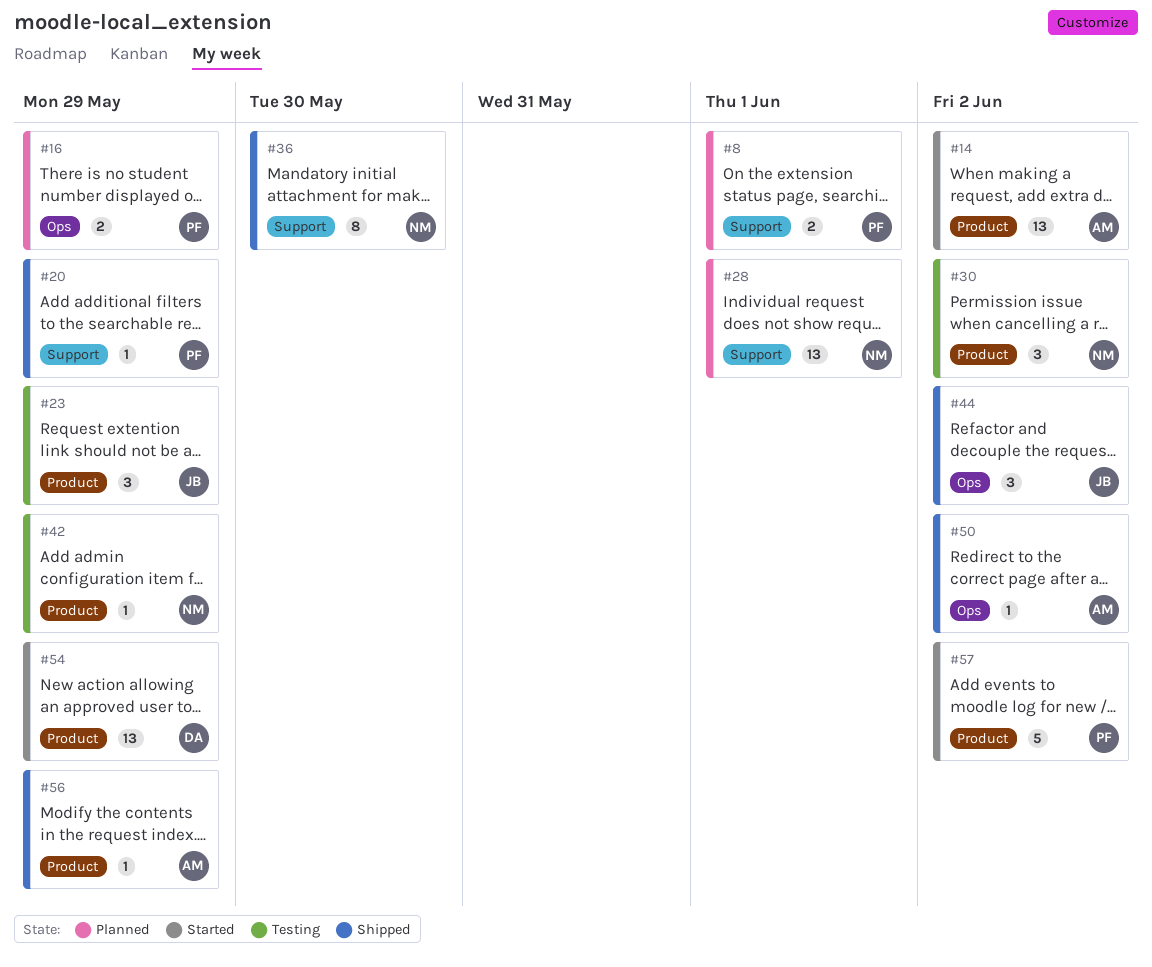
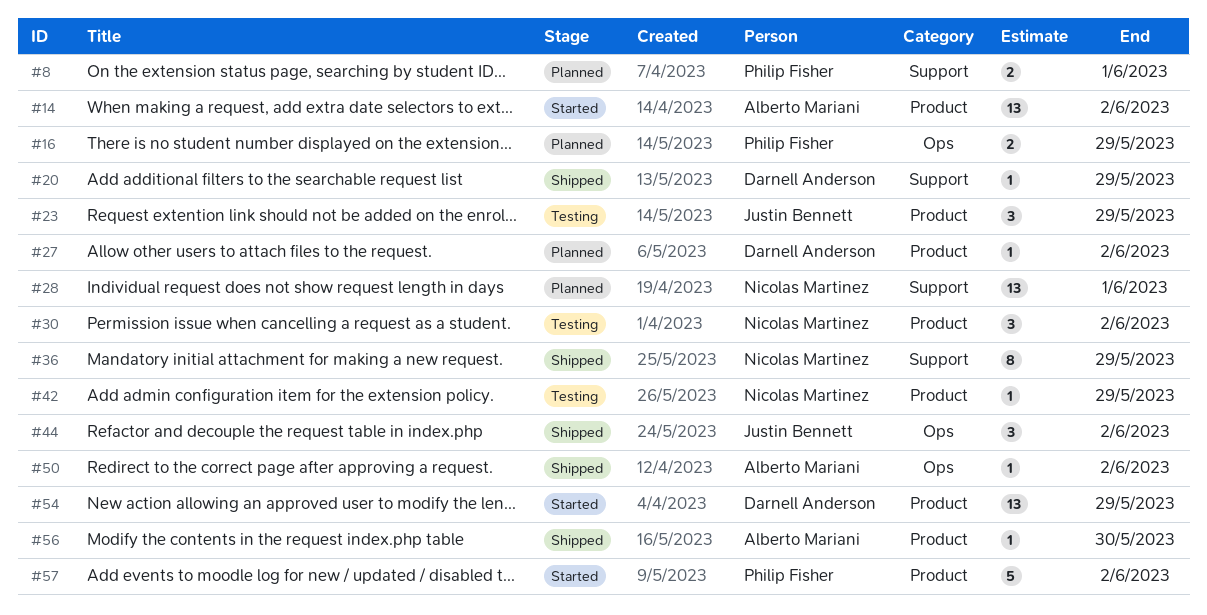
#20, owner: Philip Fisher -> Darnell Anderson
#27: none -> present
#36, due: May 30 -> May 29
#56, due: May 29 -> May 30

